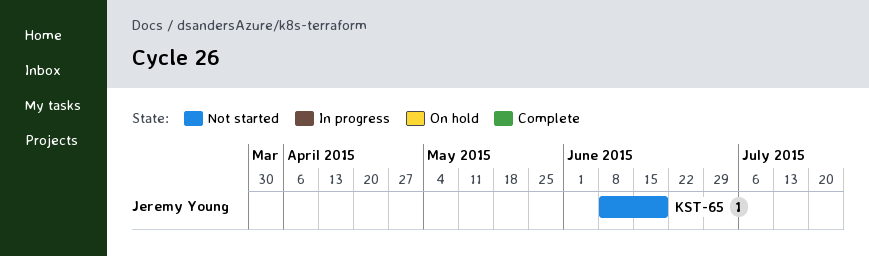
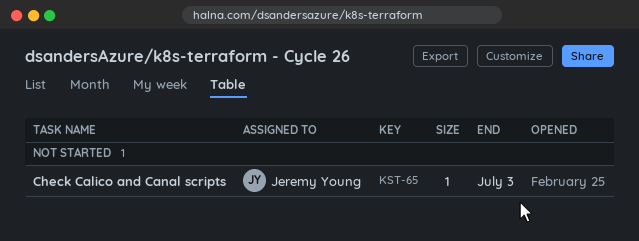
KST-65, due: Jun 19 -> Jul 3

